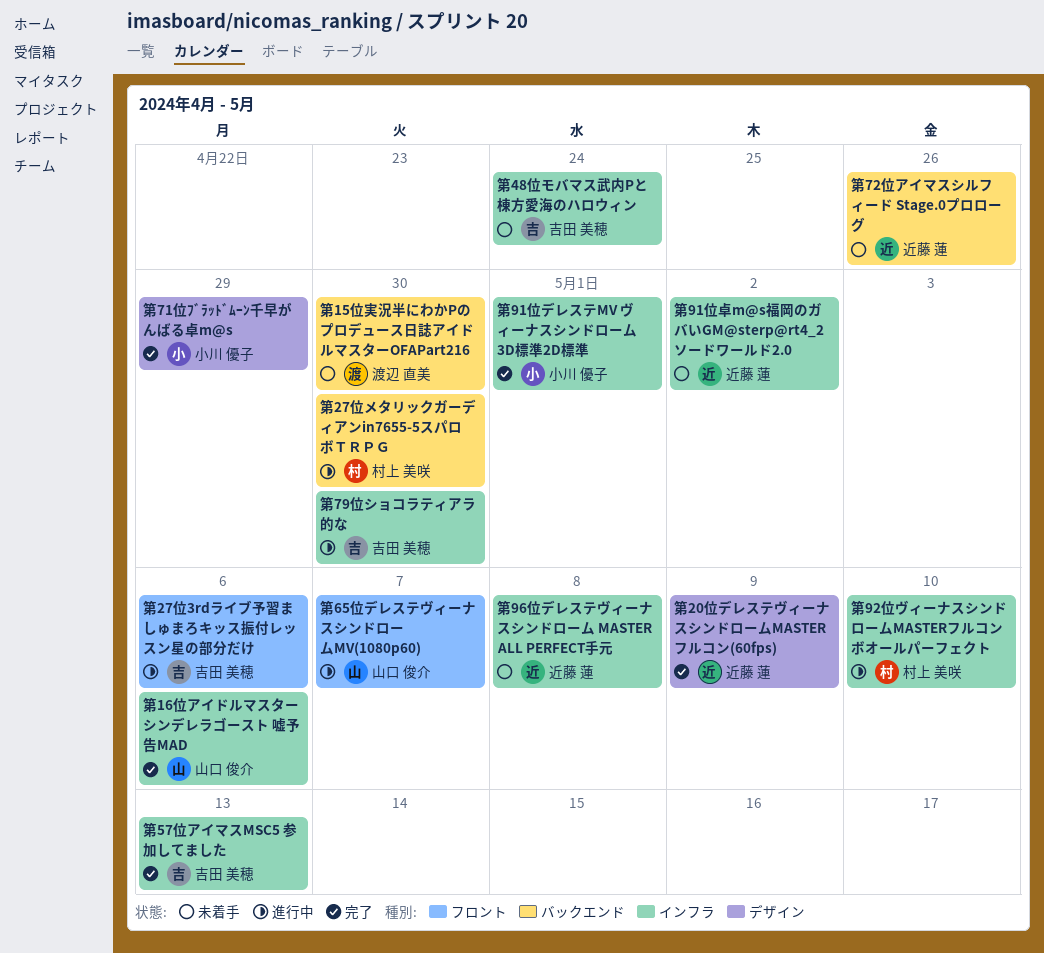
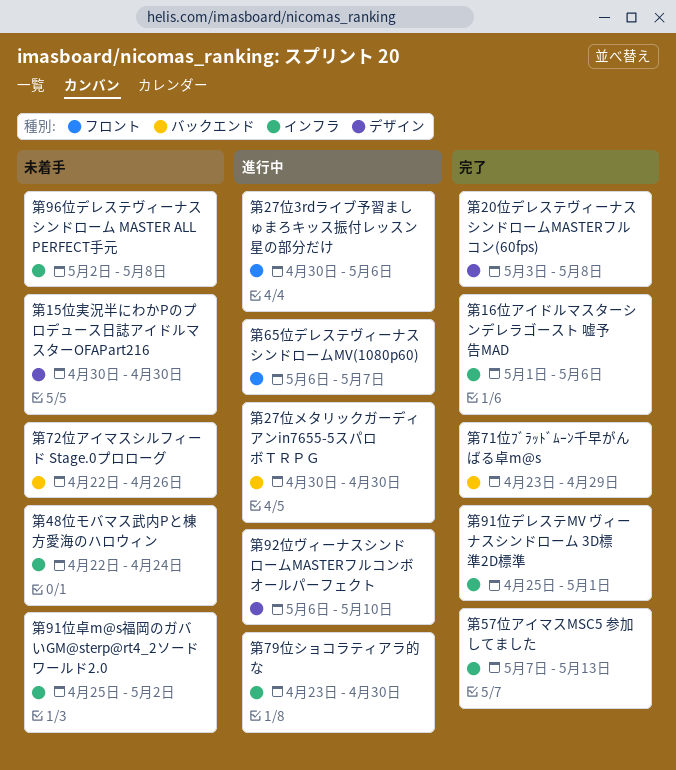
第15位実況半にわかPのプロデュース日誌アイドルマスターOFAPart216, label: バックエンド -> デザイン
第20位デレステヴィーナスシンドロームMASTERフルコン(60fps), due: May 9 -> May 8
第71位ﾌﾞﾗｯﾄﾞﾑｰﾝ千早がんばる卓m@s, label: デザイン -> バックエンド
第92位ヴィーナスシンドロームMASTERフルコンボオールパーフェクト, label: インフラ -> デザイン

